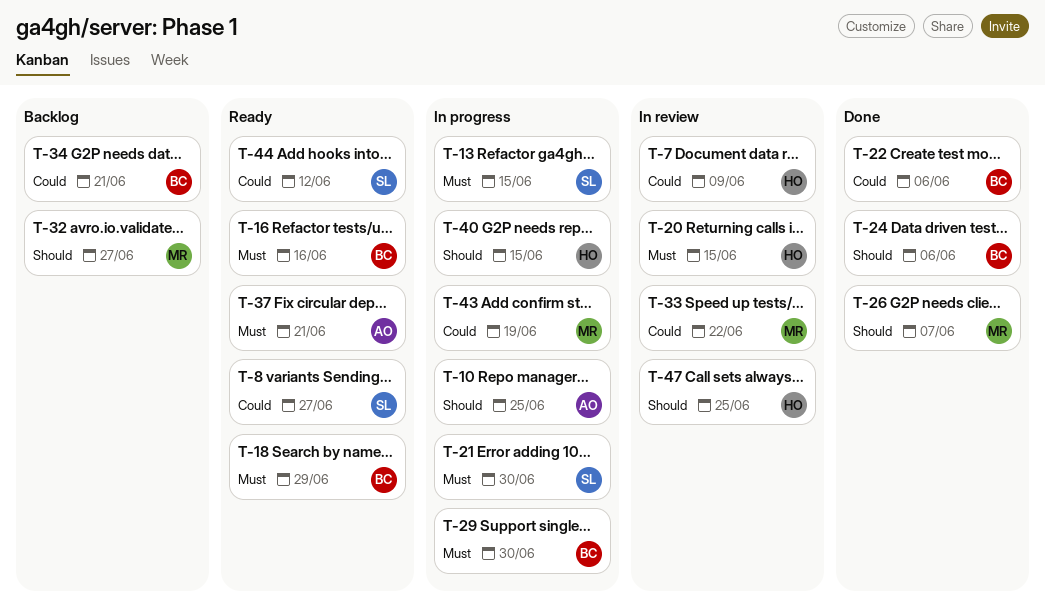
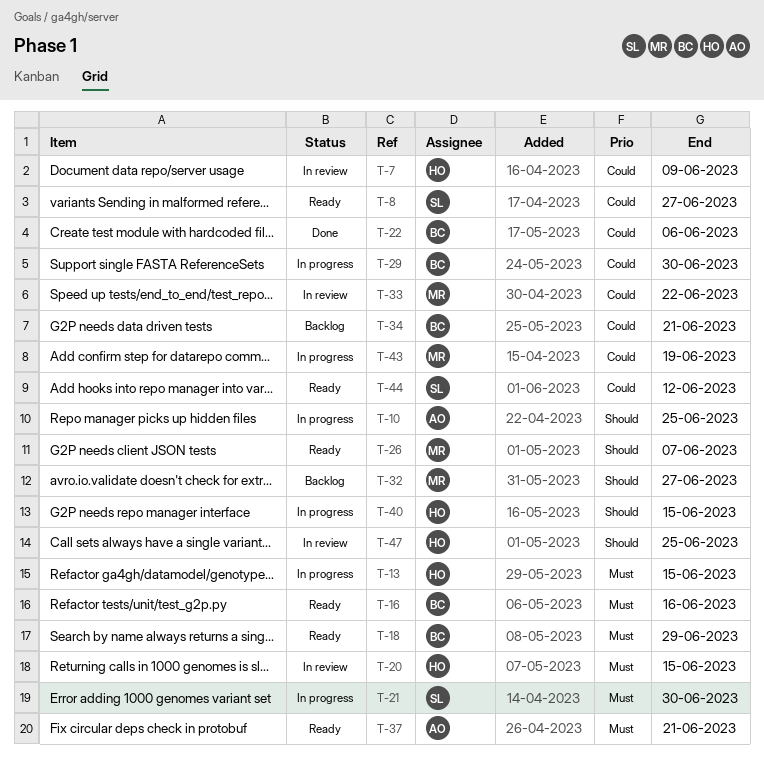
T-13, owner: SL -> HO
T-24: present -> none
T-26, status: Done -> Ready
T-29, priority: Must -> Could

